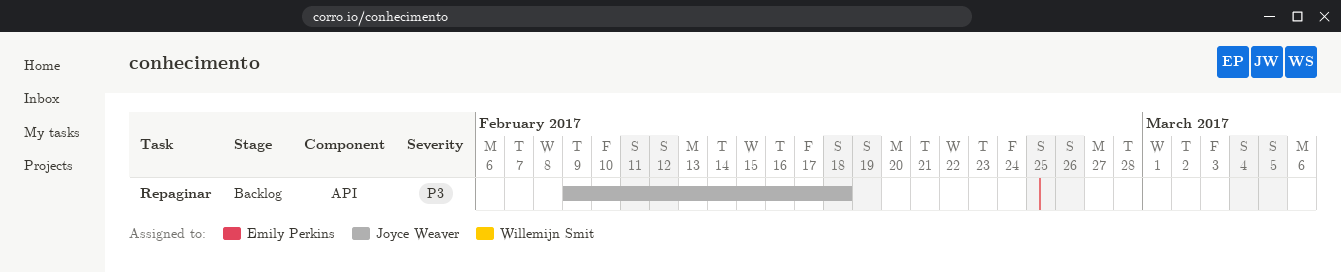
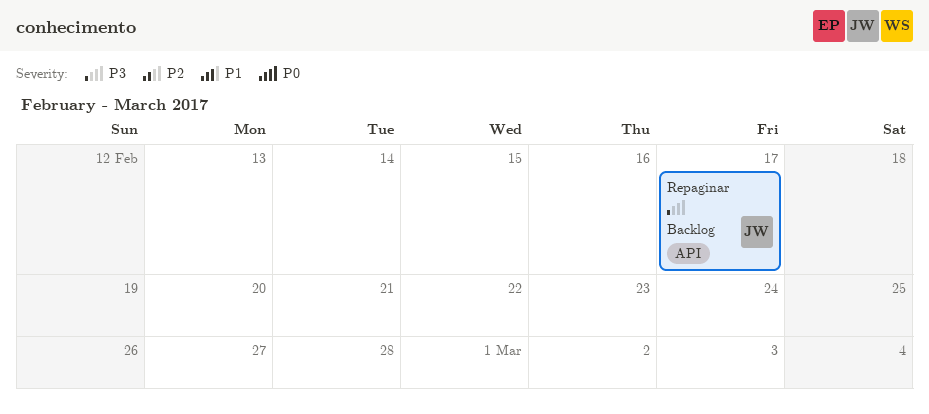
Repaginar, due: Feb 18 -> Feb 17

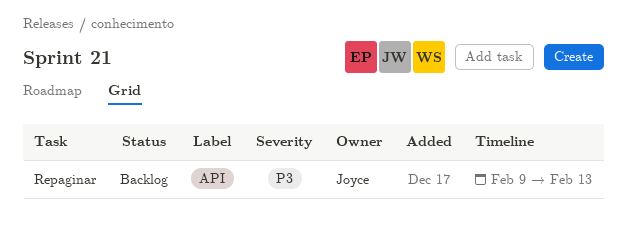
Repaginar, due: Feb 17 -> Feb 13

